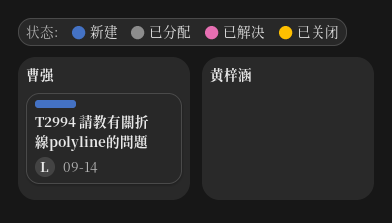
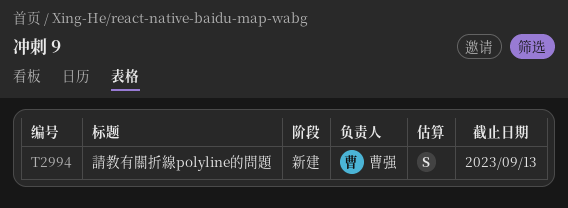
T2994, estimate: L -> S
T2994, due: Sep 14 -> Sep 13

